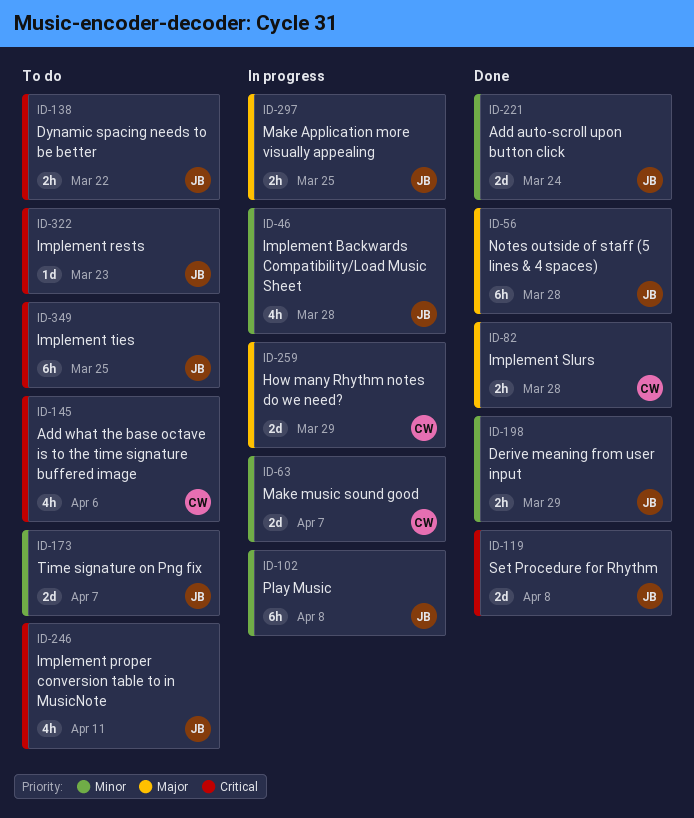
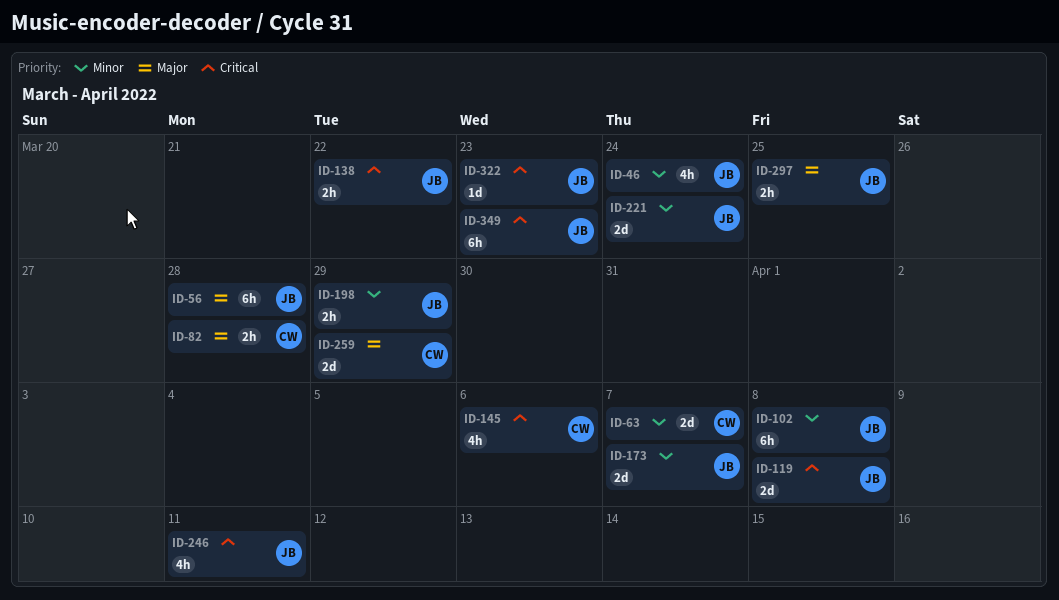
ID-46, due: Mar 28 -> Mar 24
ID-349, due: Mar 25 -> Mar 23

